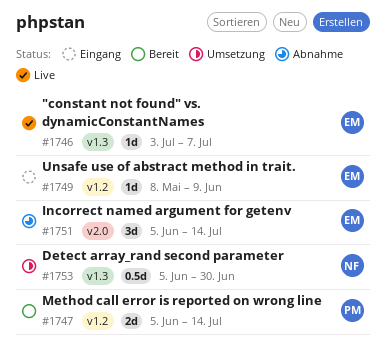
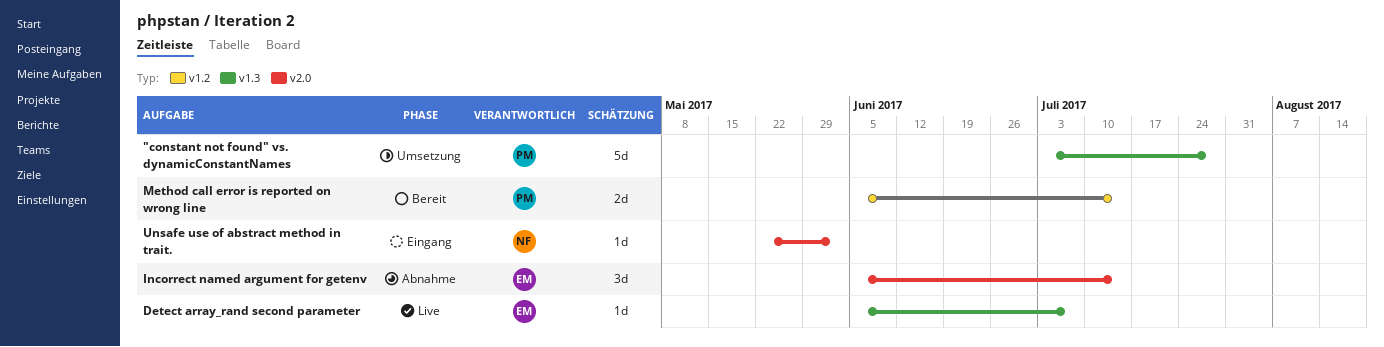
"constant not found" vs. dynamicConstantNames, status: Live -> Umsetzung
"constant not found" vs. dynamicConstantNames, owner: EM -> PM
"constant not found" vs. dynamicConstantNames, estimate: 1d -> 5d
"constant not found" vs. dynamicConstantNames, due: Jul 7 -> Jul 28
Detect array_rand second parameter, status: Umsetzung -> Live
Detect array_rand second parameter, owner: NF -> EM
Detect array_rand second parameter, estimate: 0.5d -> 1d
Detect array_rand second parameter, due: Jun 30 -> Jul 7
Unsafe use of abstract method in trait., owner: EM -> NF
Unsafe use of abstract method in trait., label: v1.2 -> v2.0
Unsafe use of abstract method in trait., start: May 8 -> May 22
Unsafe use of abstract method in trait., due: Jun 9 -> Jun 2

